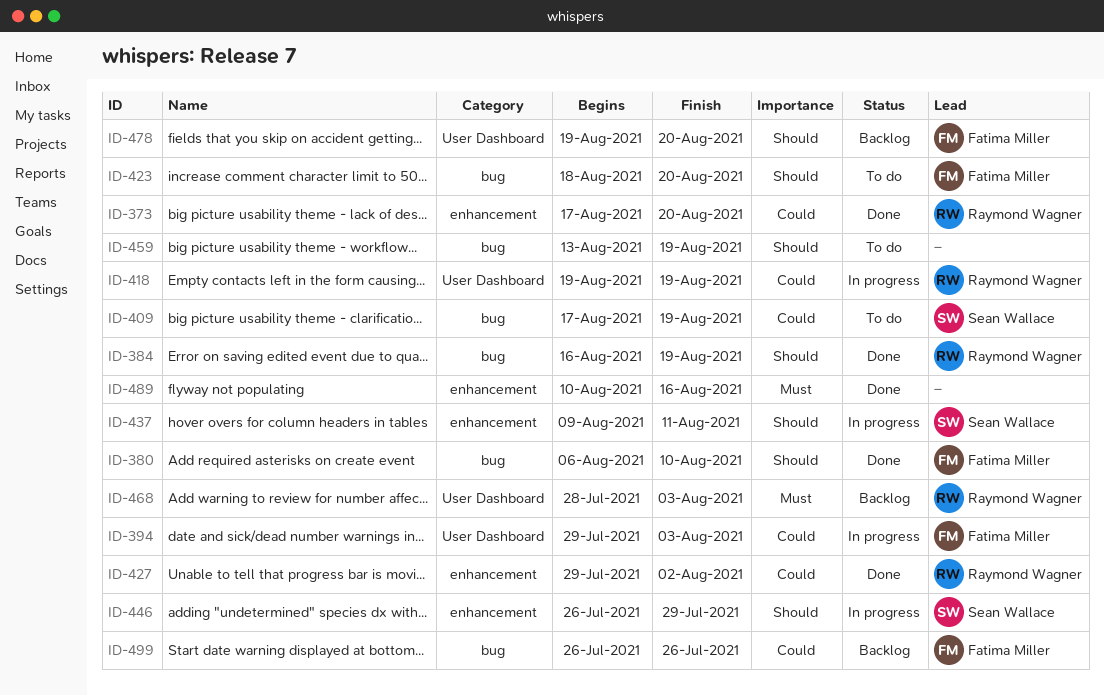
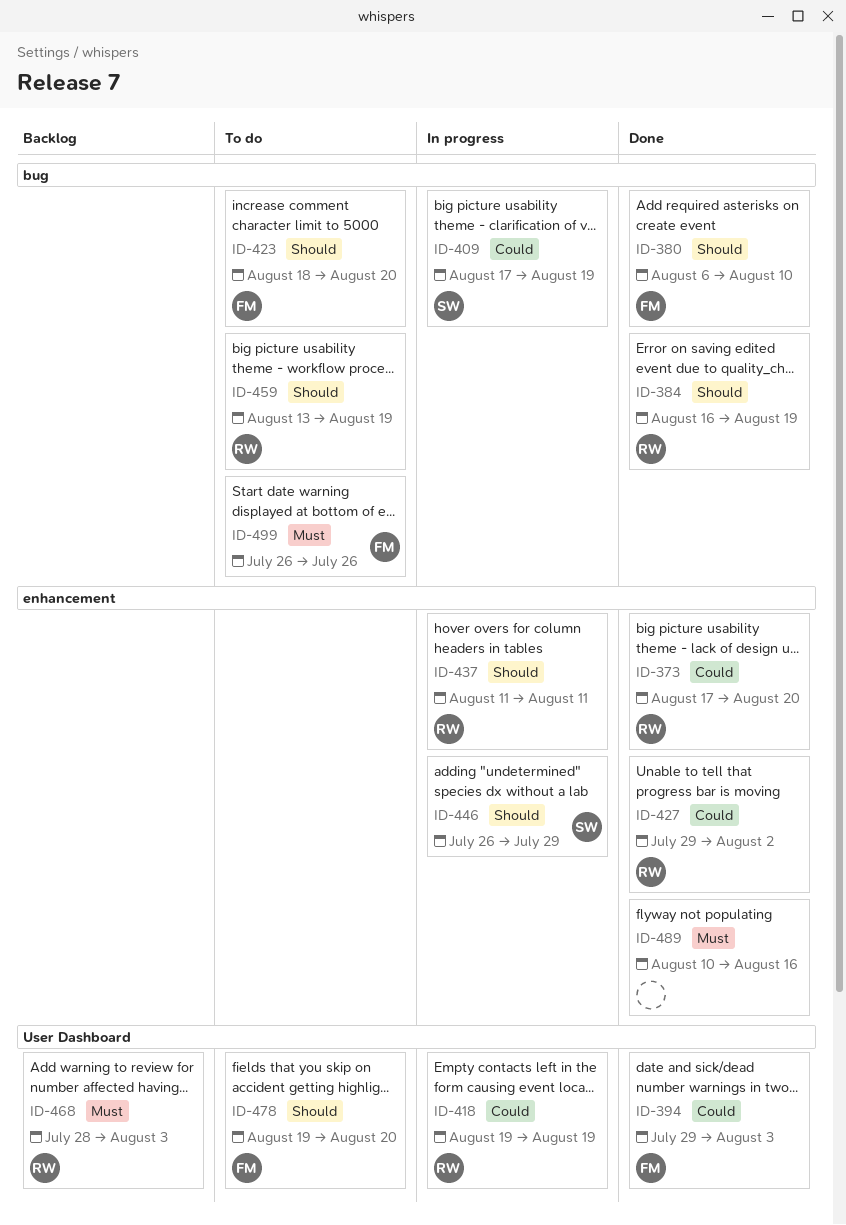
ID-394, status: In progress -> Done
ID-409, status: To do -> In progress
ID-437, owner: Sean Wallace -> Raymond Wagner
ID-437, start: Aug 9 -> Aug 11
ID-459, owner: none -> Raymond Wagner
ID-478, status: Backlog -> To do
ID-499, status: Backlog -> To do
ID-499, priority: Could -> Must

